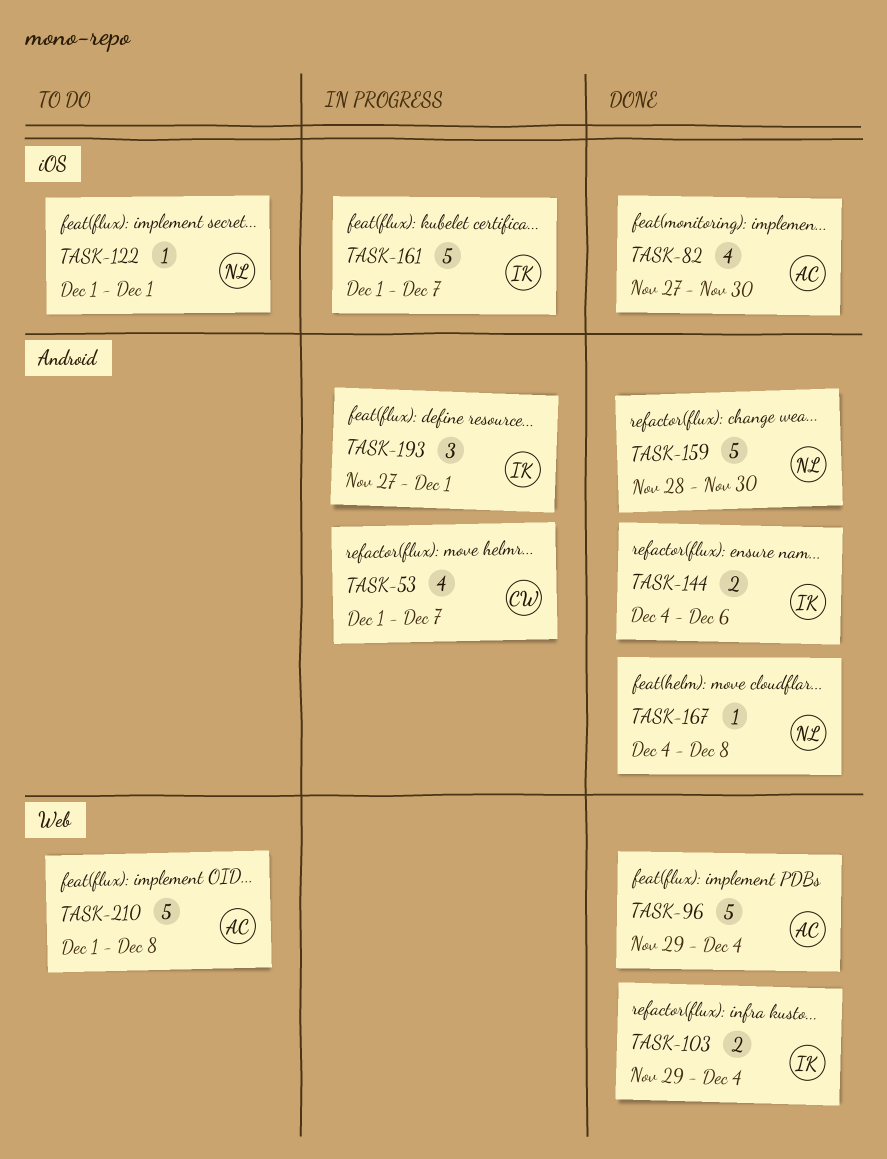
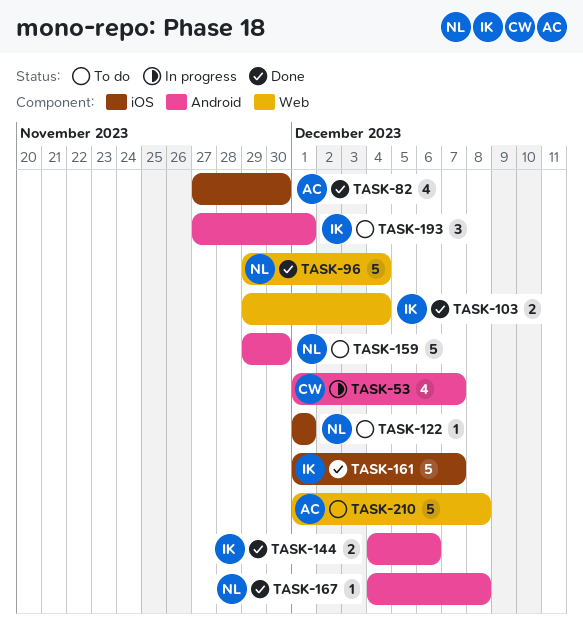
TASK-96, owner: AC -> NL
TASK-159, status: Done -> To do
TASK-159, start: Nov 28 -> Nov 29
TASK-161, status: In progress -> Done
TASK-193, status: In progress -> To do

